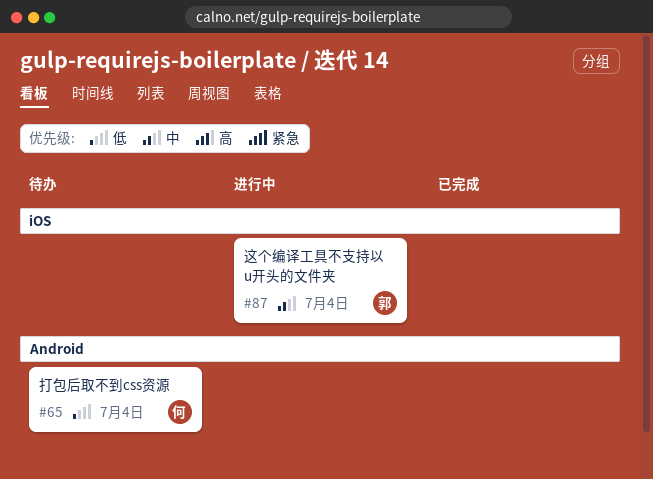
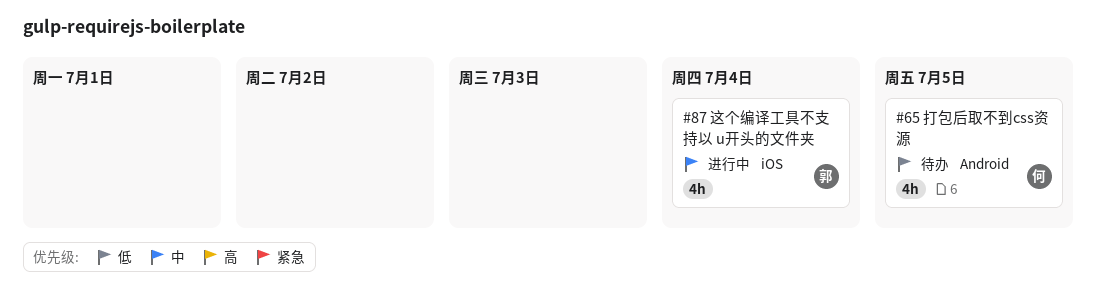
#65, due: Jul 4 -> Jul 5

